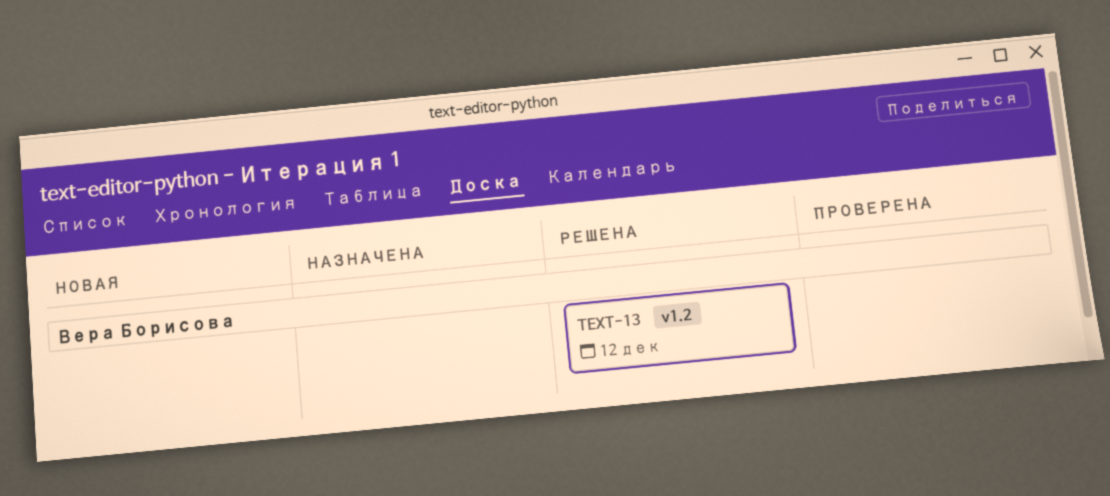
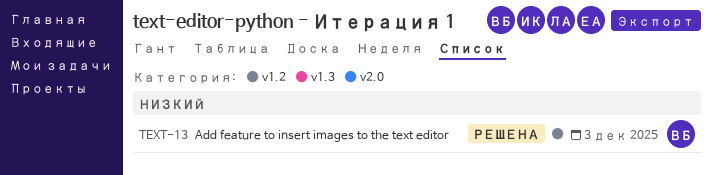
TEXT-13, due: Dec 12 -> Dec 3

